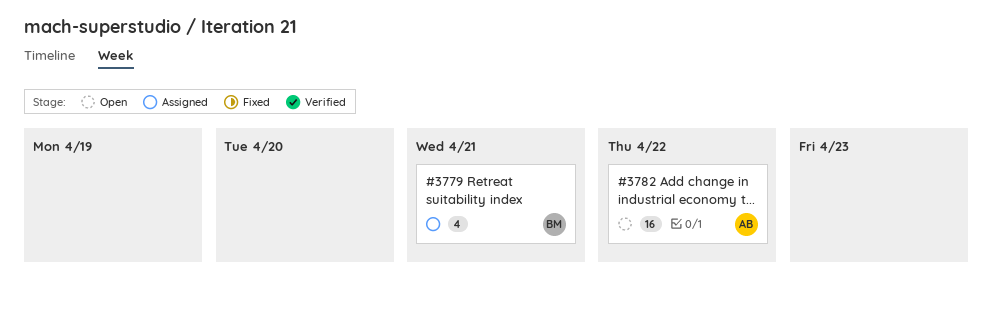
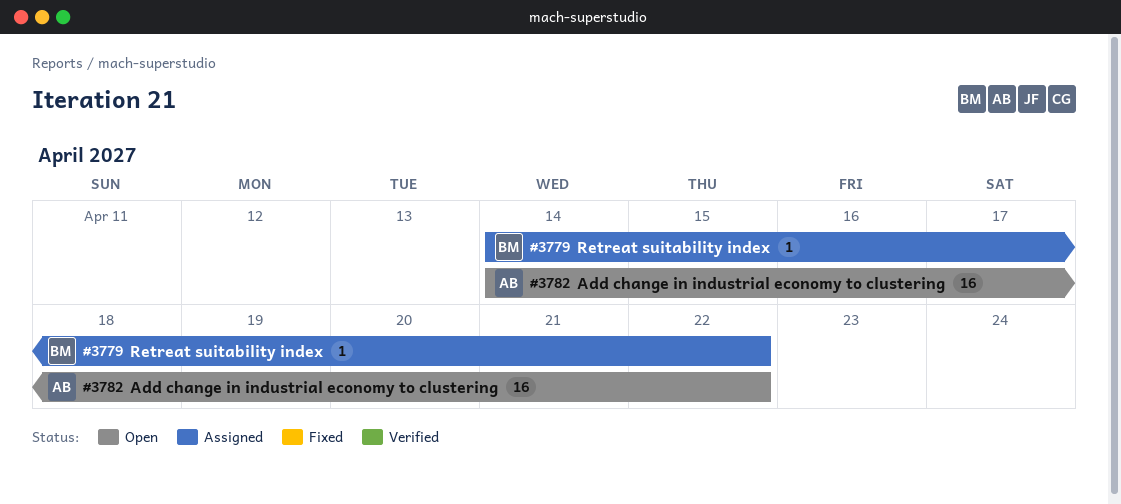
#3779, estimate: 4 -> 1
#3779, due: Apr 21 -> Apr 22

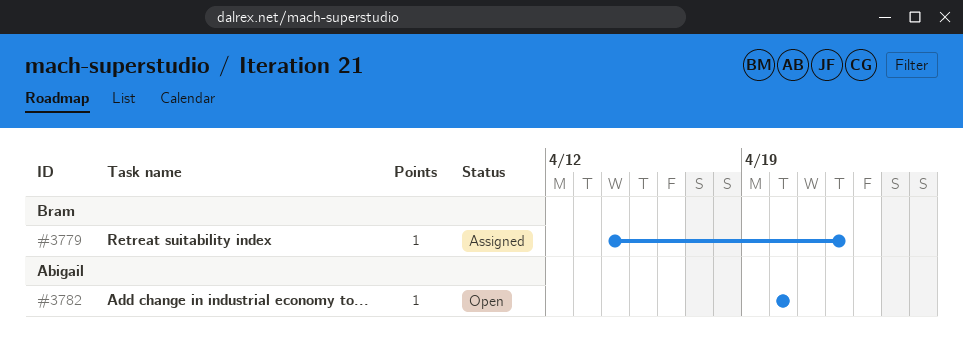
#3782, estimate: 16 -> 1
#3782, start: Apr 14 -> Apr 20
#3782, due: Apr 22 -> Apr 20

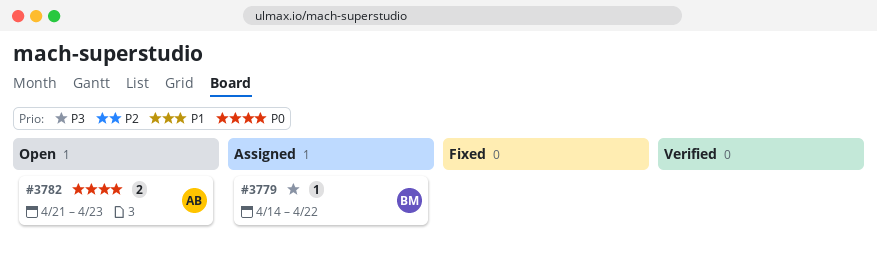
#3782, estimate: 1 -> 2
#3782, start: Apr 20 -> Apr 21
#3782, due: Apr 20 -> Apr 23

